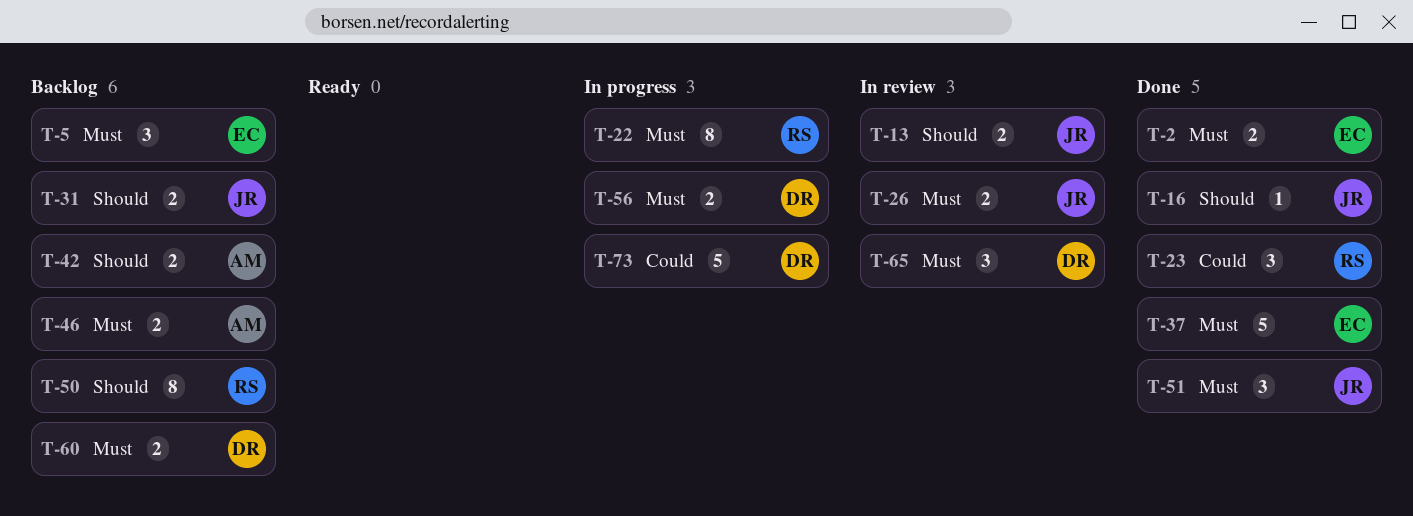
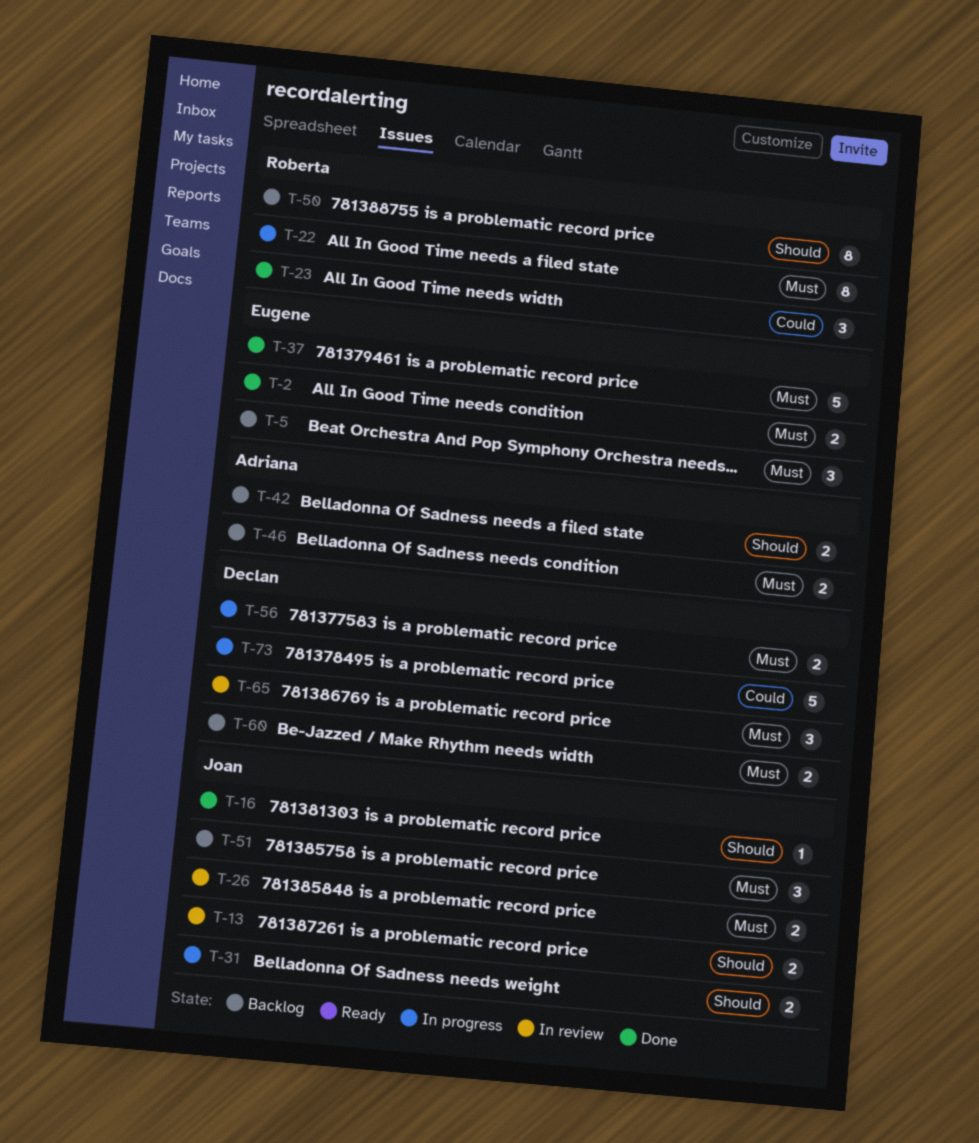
T-31, status: Backlog -> In progress
T-51, status: Done -> Backlog

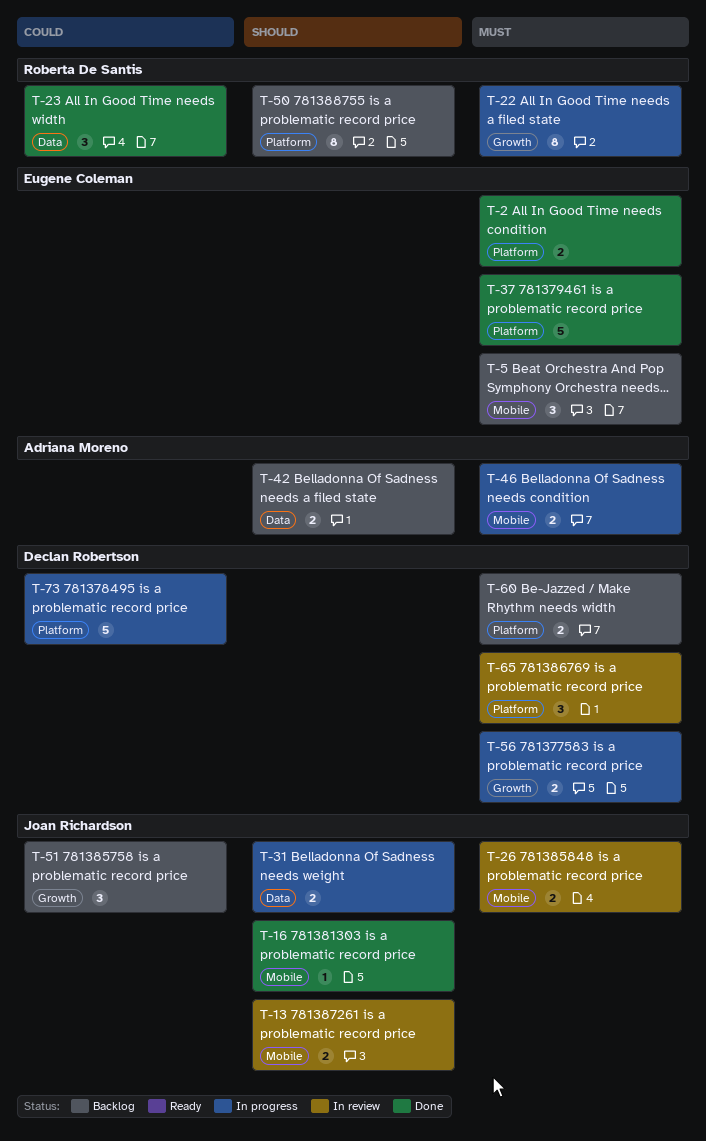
T-46, status: Backlog -> In progress
T-51, priority: Must -> Could

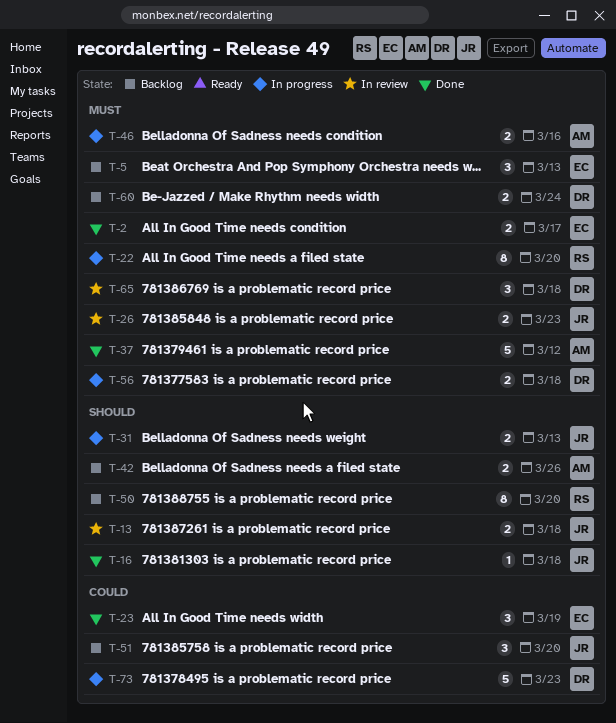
T-23, owner: Roberta De Santis -> Eugene Coleman
T-37, owner: Eugene Coleman -> Adriana Moreno

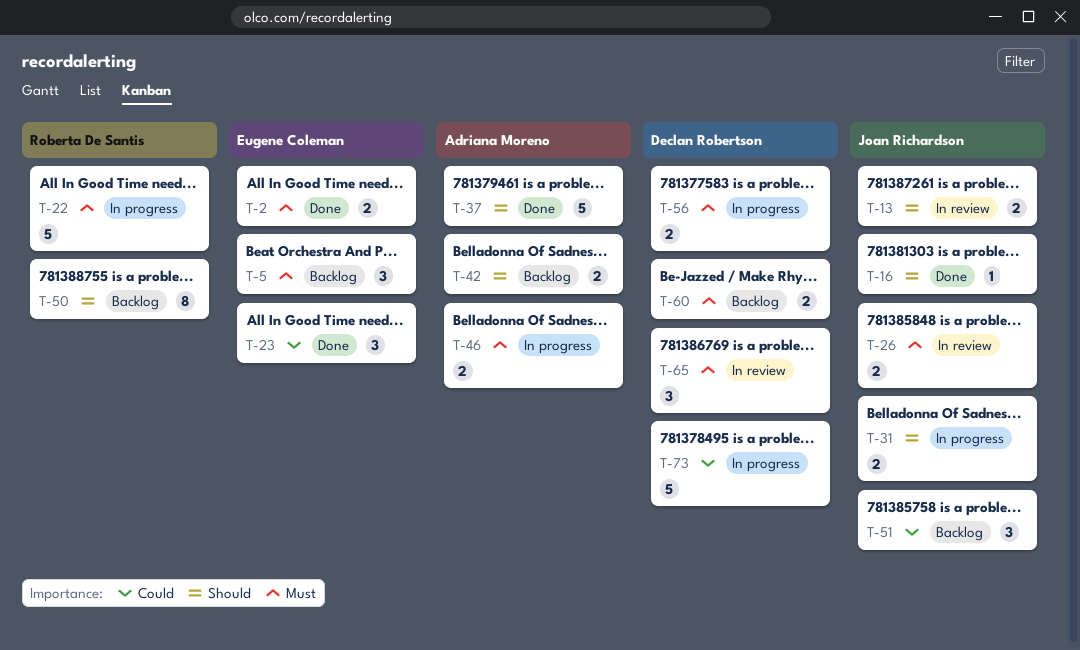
T-22, estimate: 8 -> 5
T-37, priority: Must -> Should

